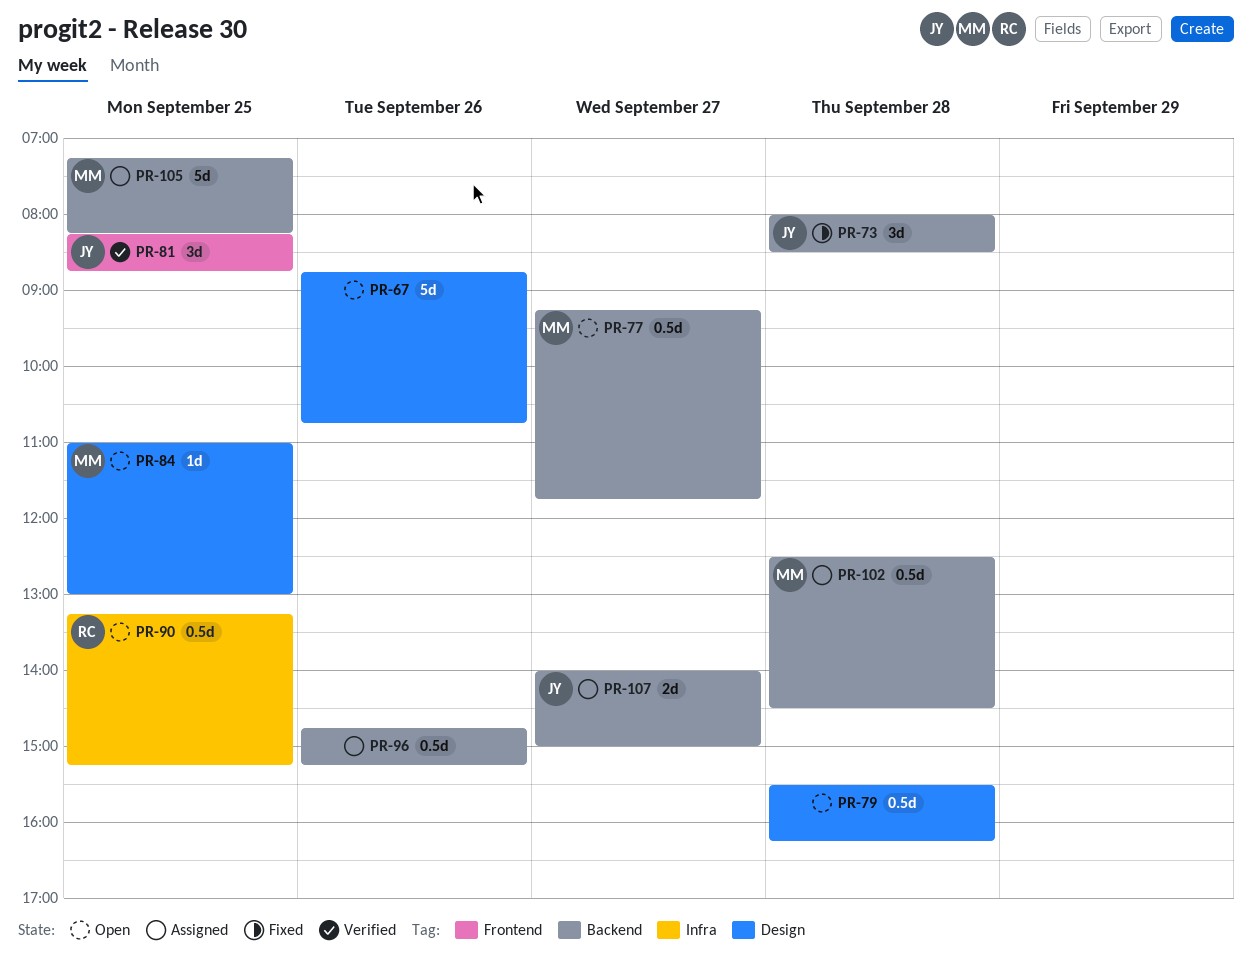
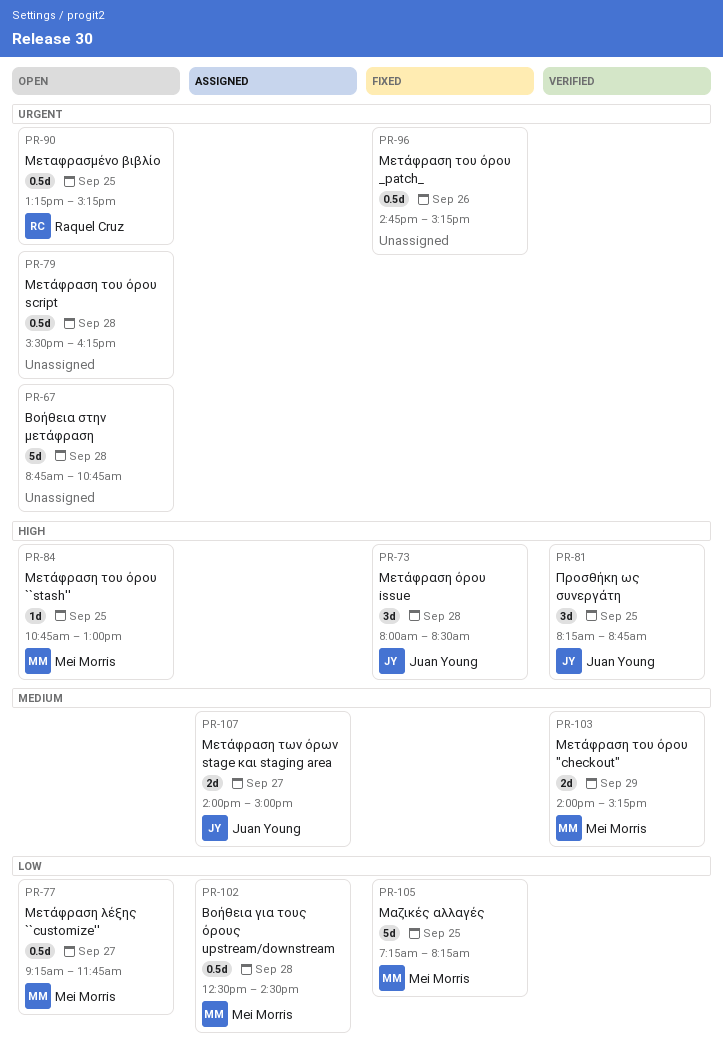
PR-67, day: Sep 26 -> Sep 28
PR-84, begins: 11:00 -> 10:45
PR-96, status: Assigned -> Fixed
PR-103: none -> present
PR-105, status: Assigned -> Fixed

